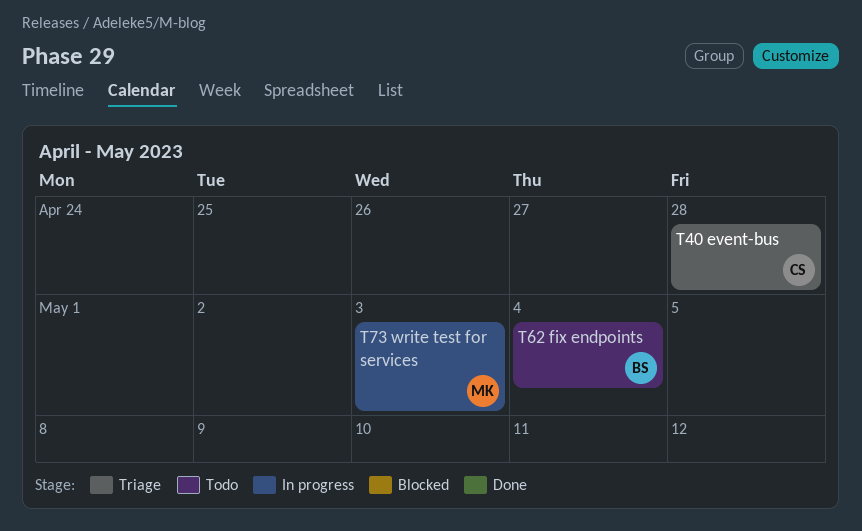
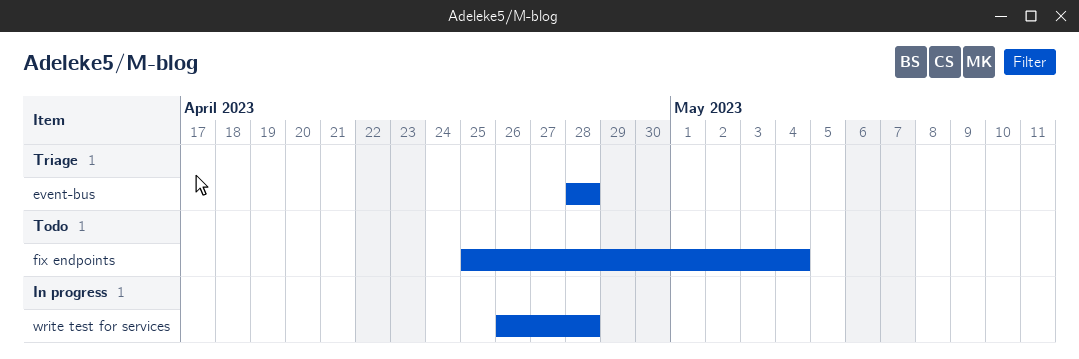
write test for services, due: May 3 -> Apr 28

